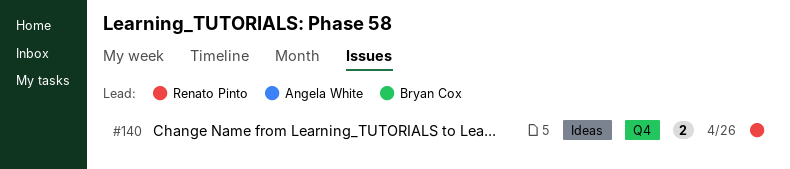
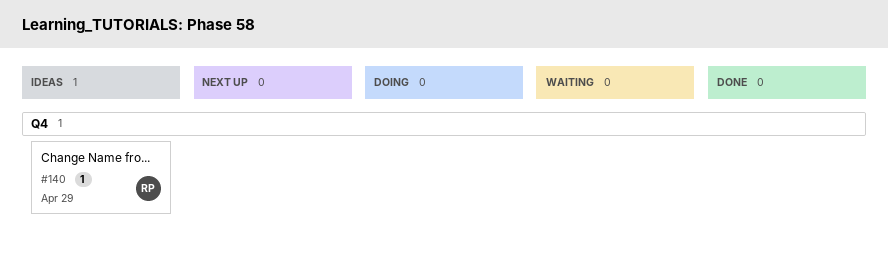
#140, estimate: 2 -> 1
#140, due: Apr 26 -> Apr 29

